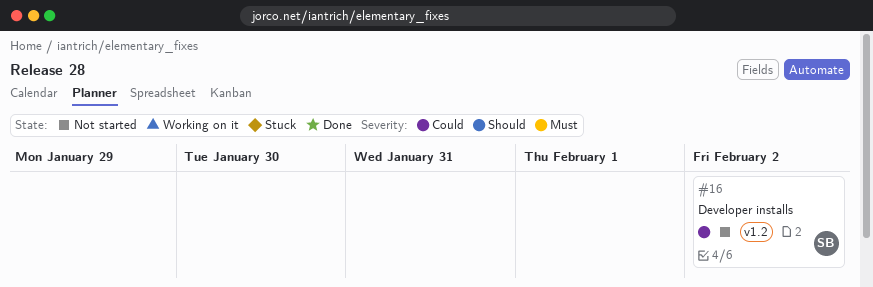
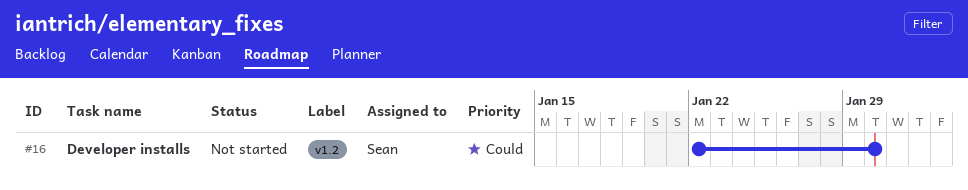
#16, due: Feb 2 -> Jan 30

